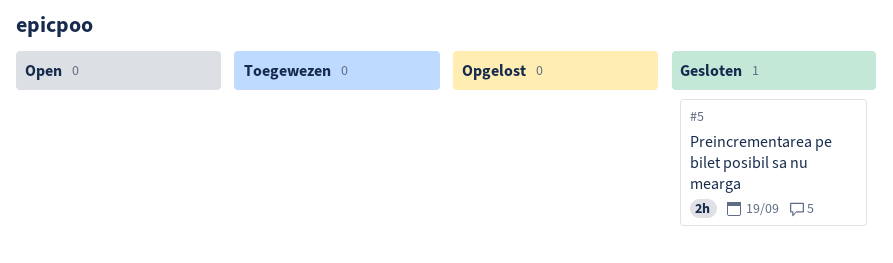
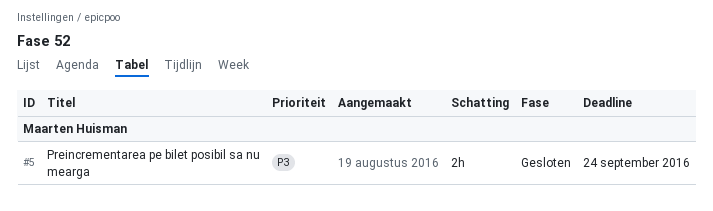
#5, due: Sep 19 -> Sep 24

